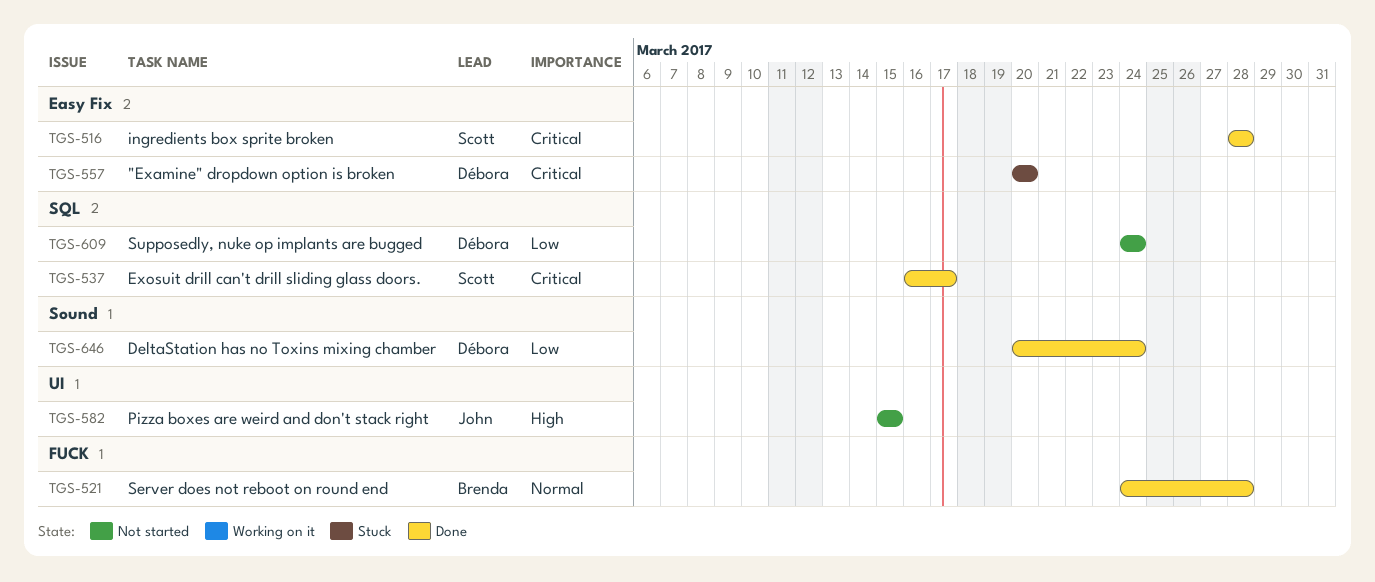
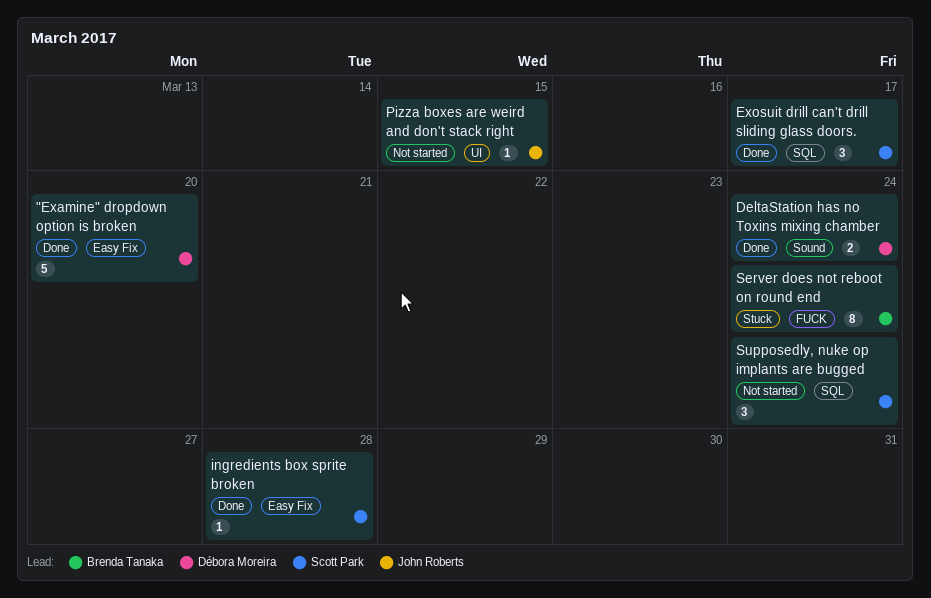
"Examine" dropdown option is broken, status: Stuck -> Done
Server does not reboot on round end, status: Done -> Stuck
Server does not reboot on round end, due: Mar 28 -> Mar 24
Supposedly, nuke op implants are bugged, owner: Débora Moreira -> Scott Park

